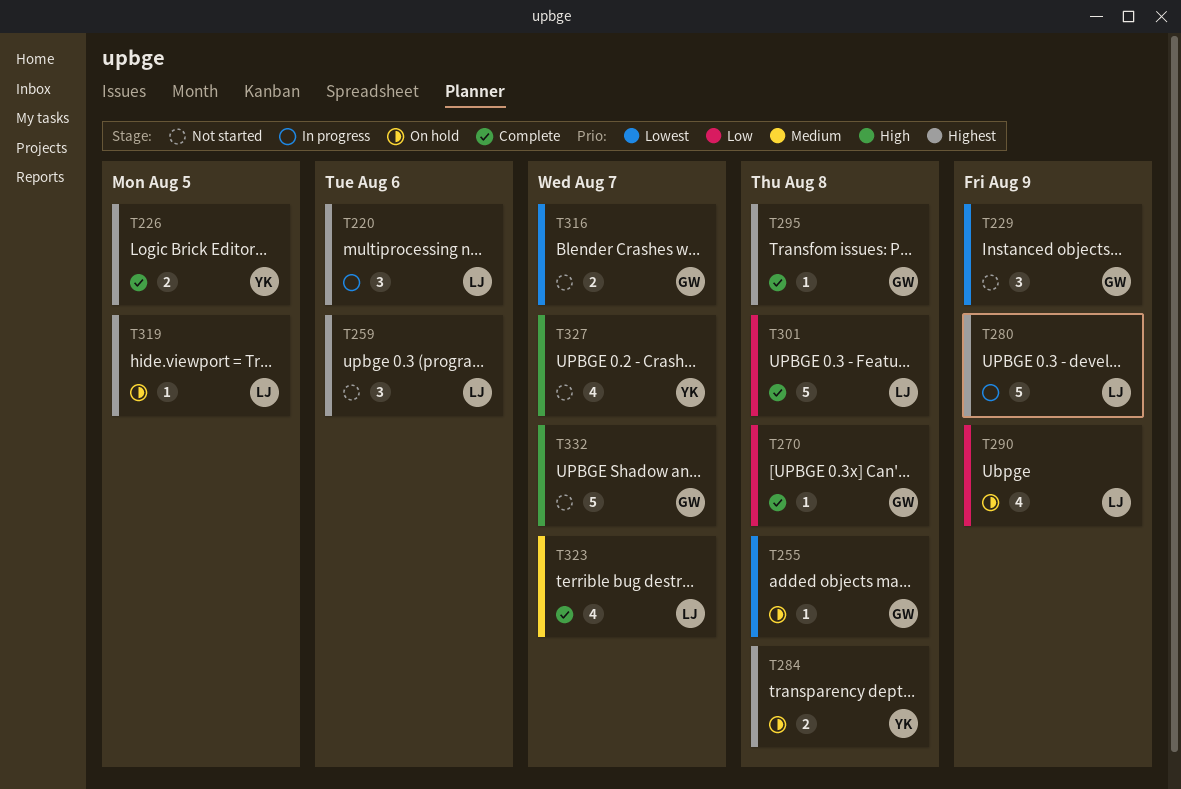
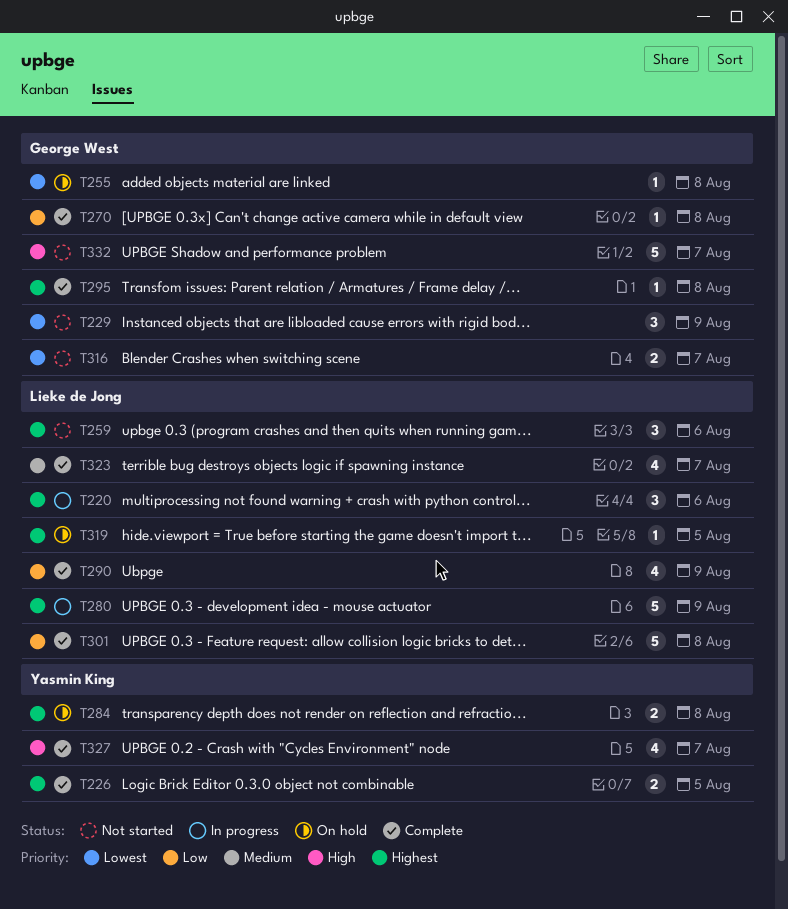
T290, status: On hold -> Complete
T327, status: Not started -> Complete

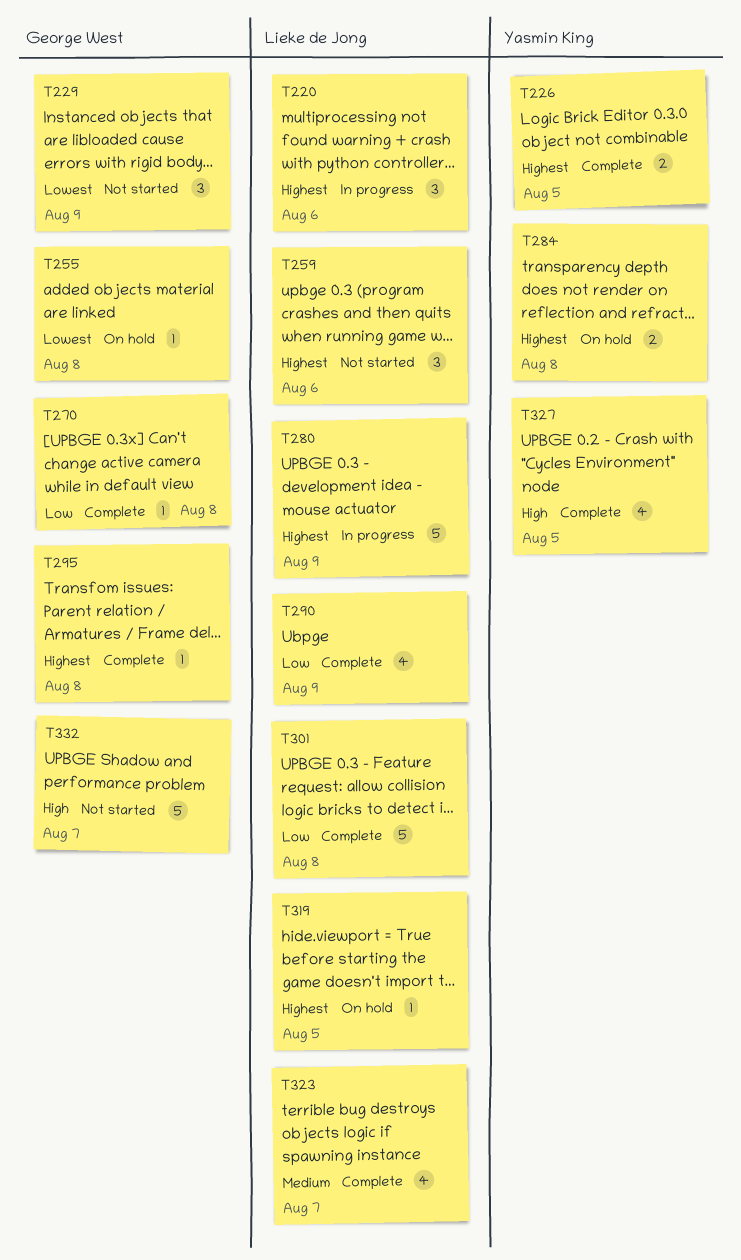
T316: present -> none
T327, due: Aug 7 -> Aug 5

